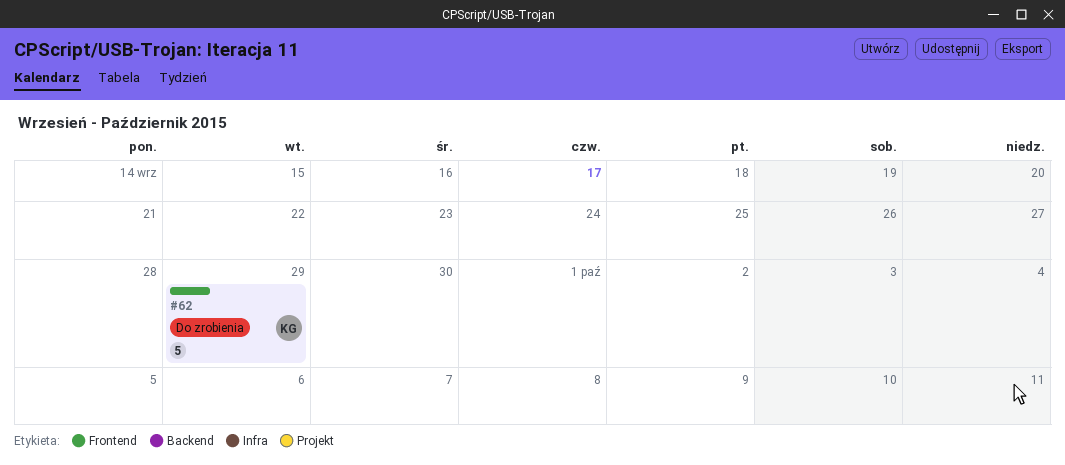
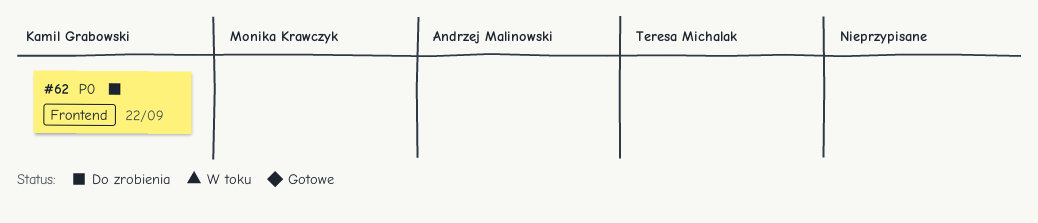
#62, due: Sep 29 -> Sep 22

